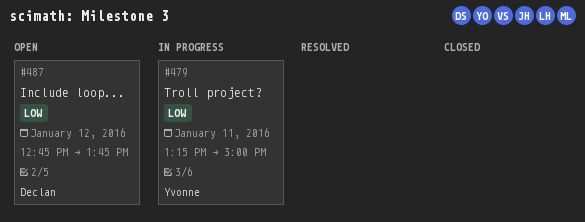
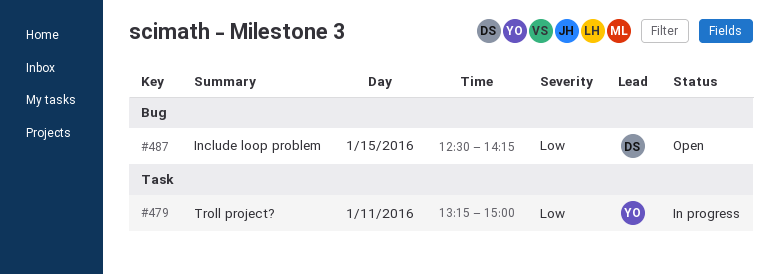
#487, day: Jan 12 -> Jan 15
#487, begins: 12:45 -> 12:30
#487, ends: 13:45 -> 14:15

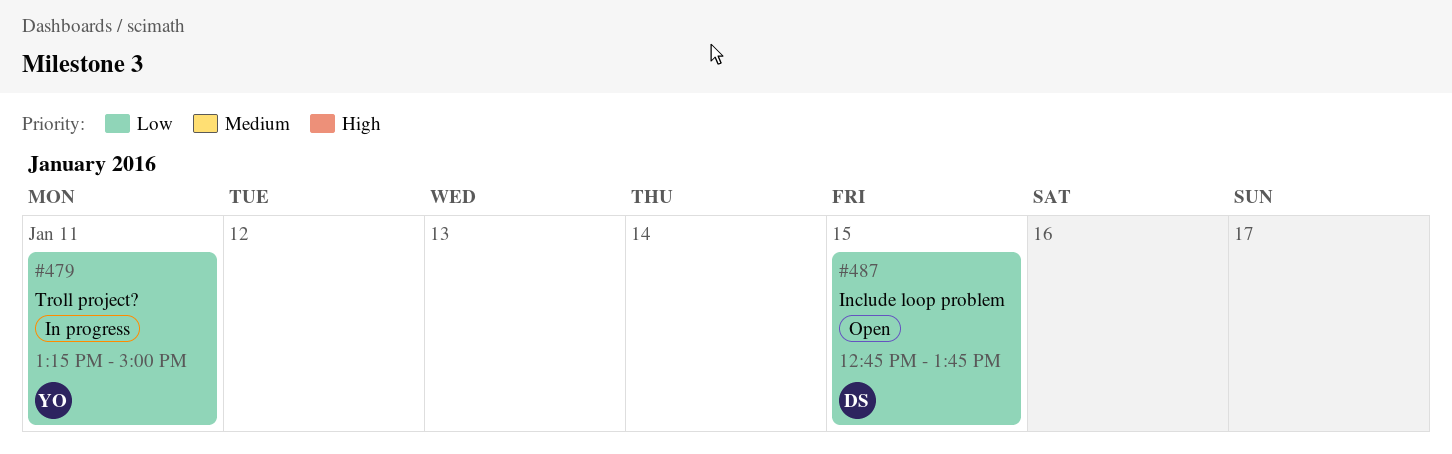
#487, begins: 12:30 -> 12:45
#487, ends: 14:15 -> 13:45

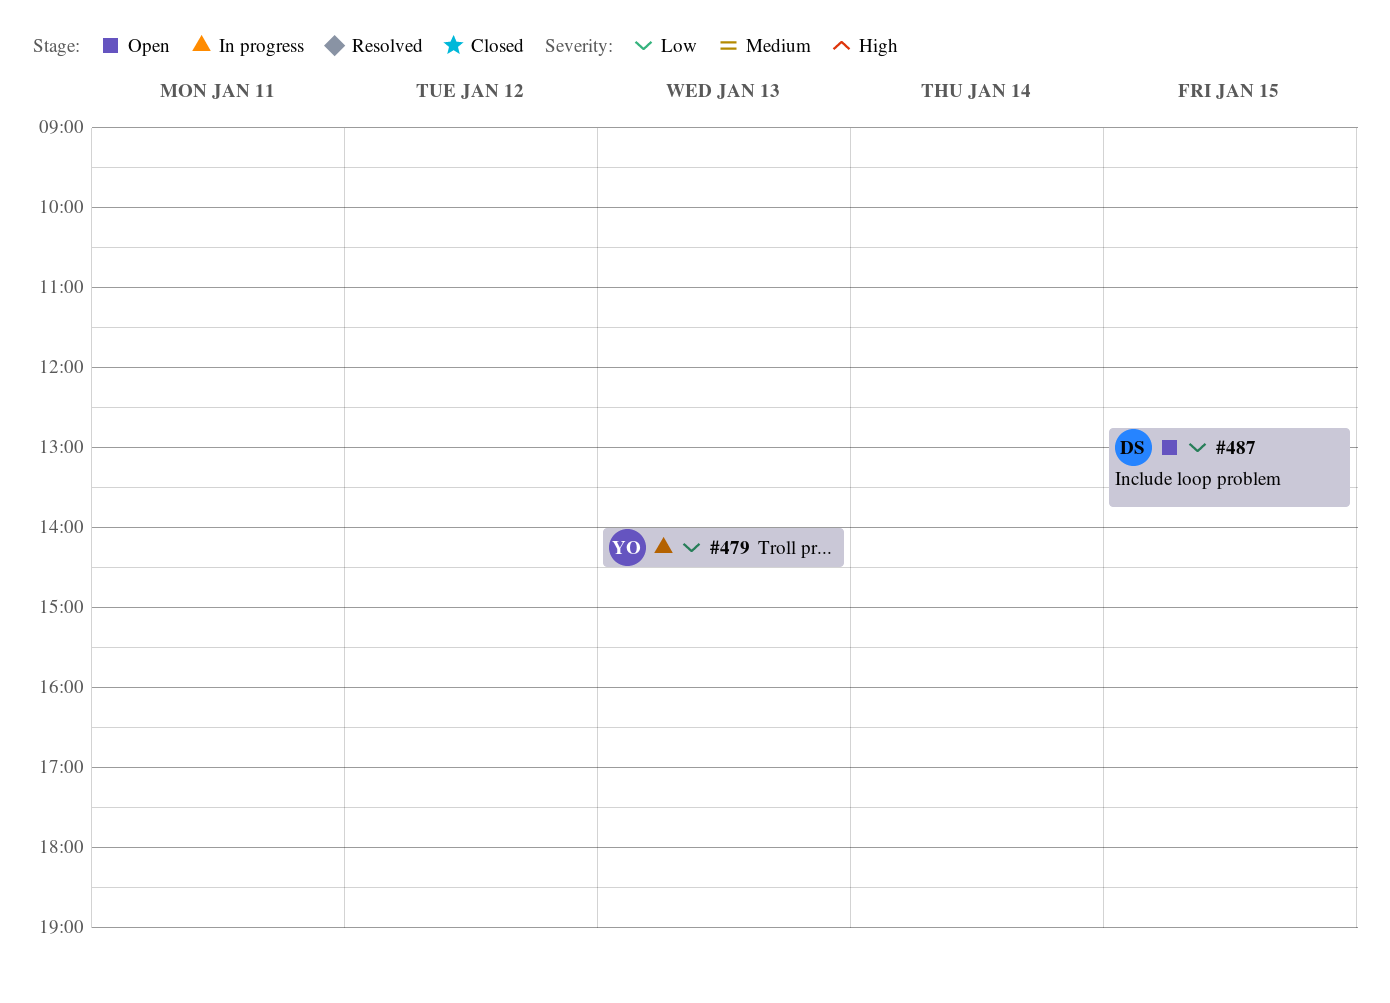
#479, day: Jan 11 -> Jan 13
#479, begins: 13:15 -> 14:00
#479, ends: 15:00 -> 14:30

